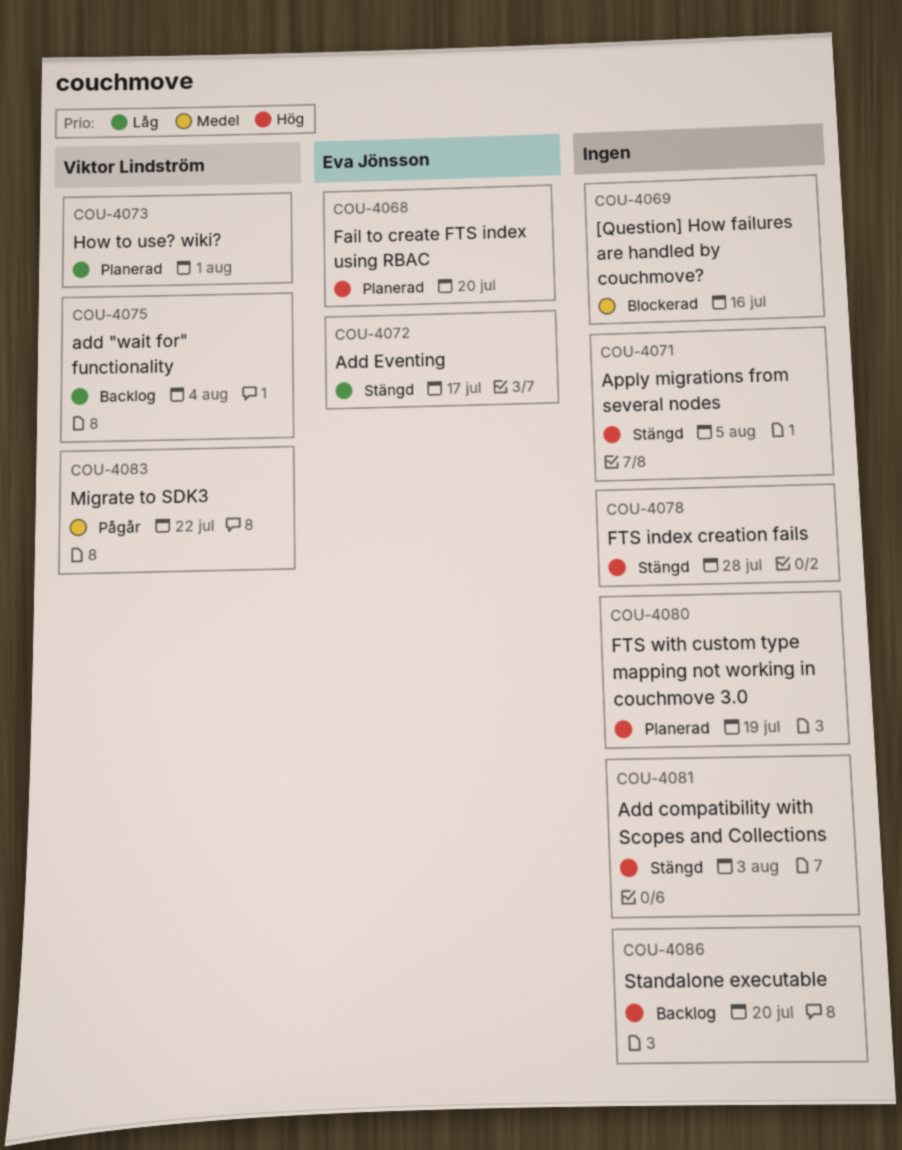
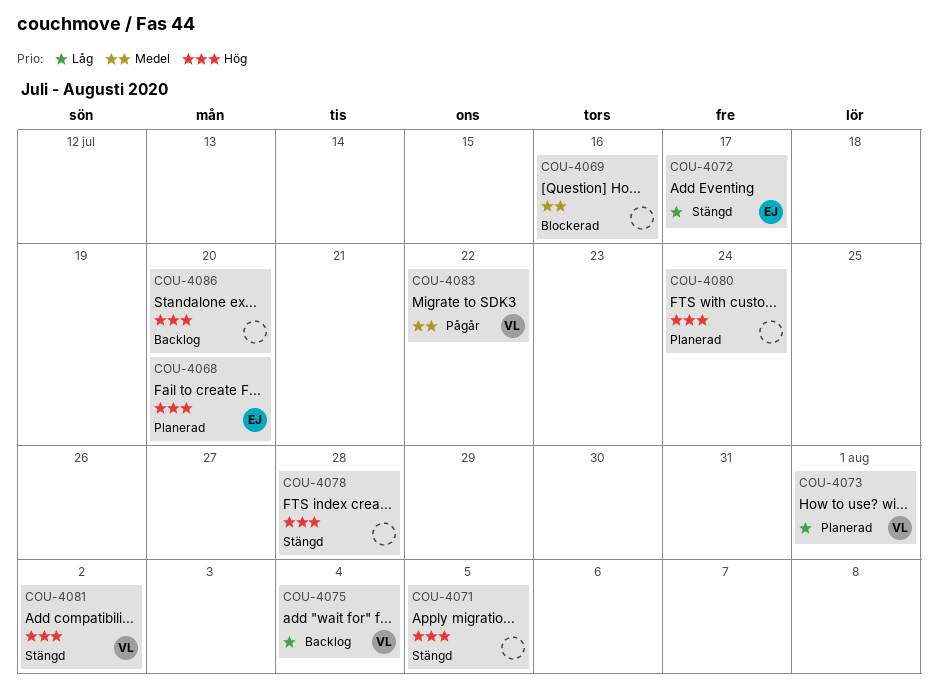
COU-4080, due: Jul 19 -> Jul 24
COU-4081, owner: none -> Viktor Lindström
COU-4081, due: Aug 3 -> Aug 2

